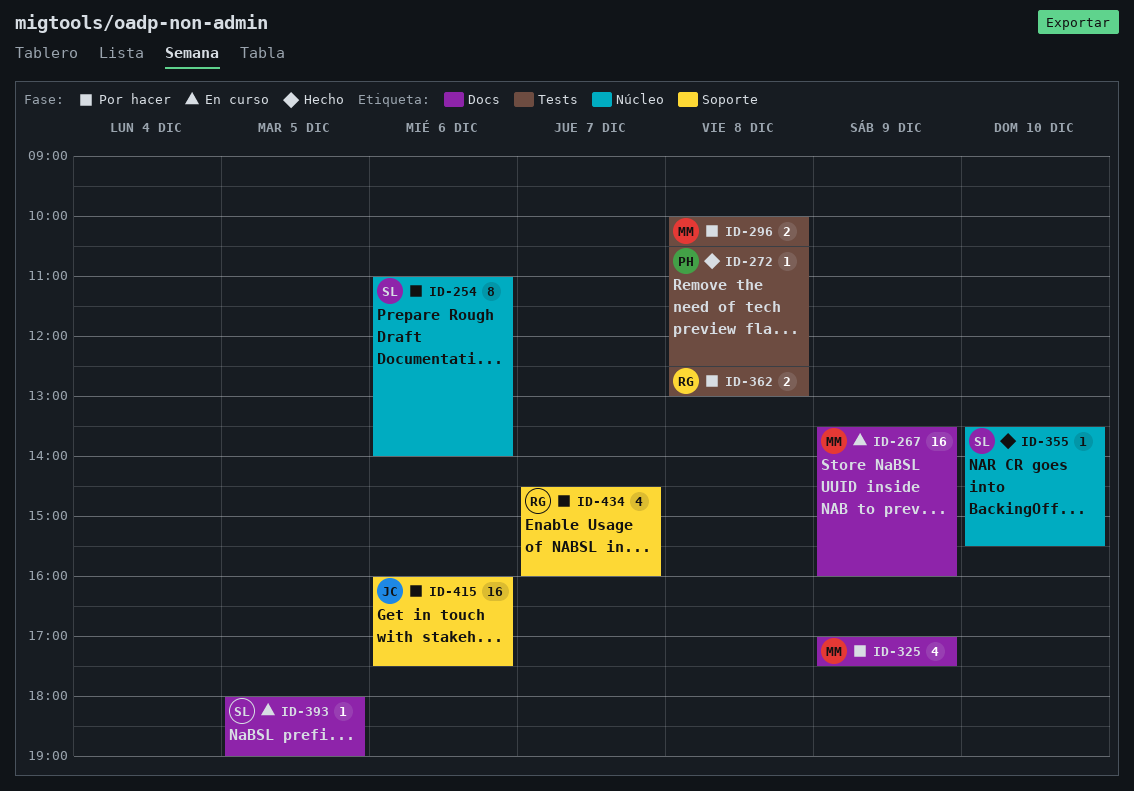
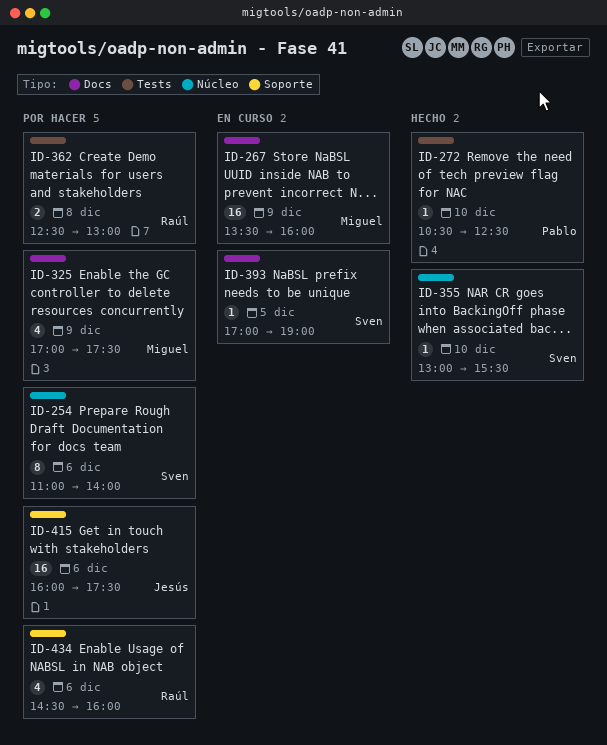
ID-272, day: Dec 8 -> Dec 10
ID-296: present -> none
ID-355, begins: 13:30 -> 13:00
ID-393, begins: 18:00 -> 17:00
ID-434, day: Dec 7 -> Dec 6

